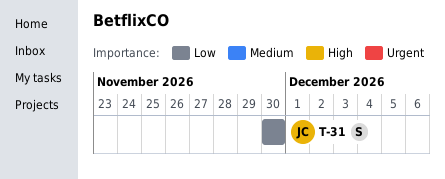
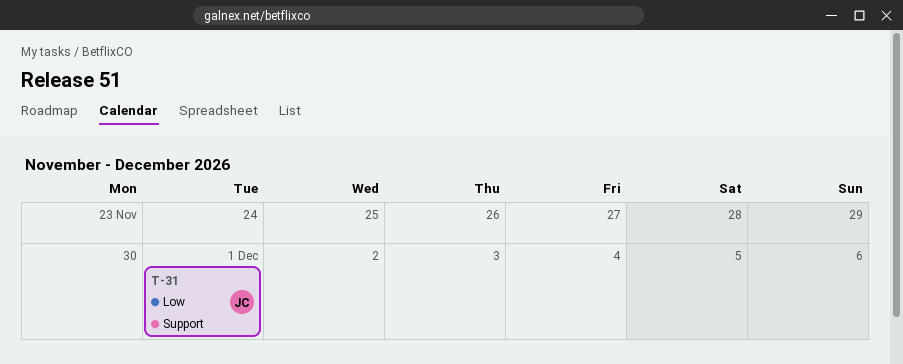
T-31, due: Nov 30 -> Dec 1

